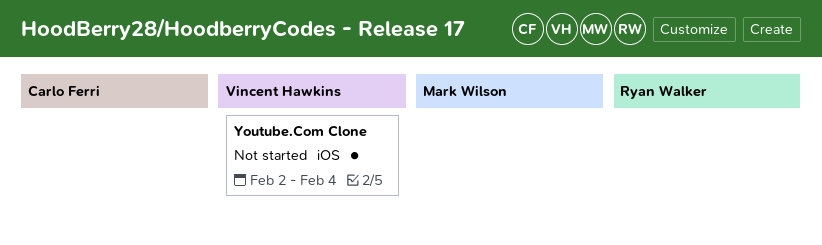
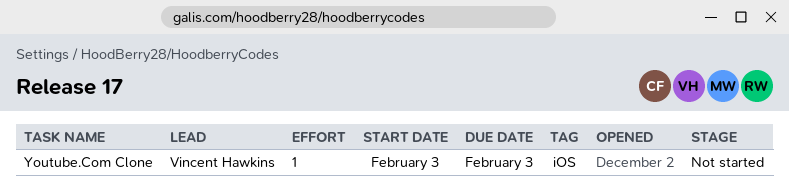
Youtube.Com Clone, start: Feb 2 -> Feb 3
Youtube.Com Clone, due: Feb 4 -> Feb 3

